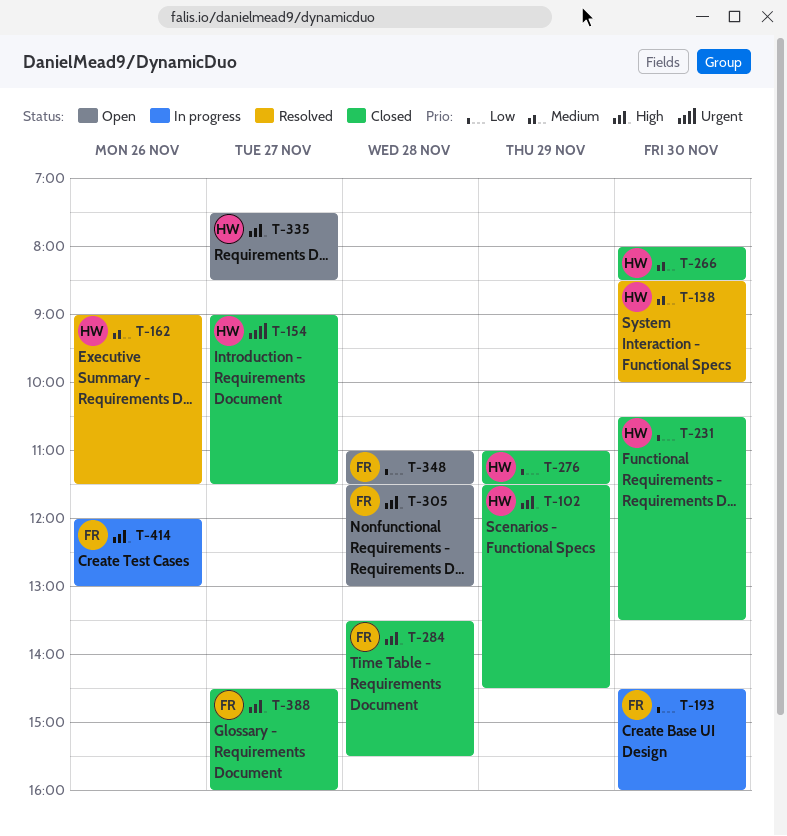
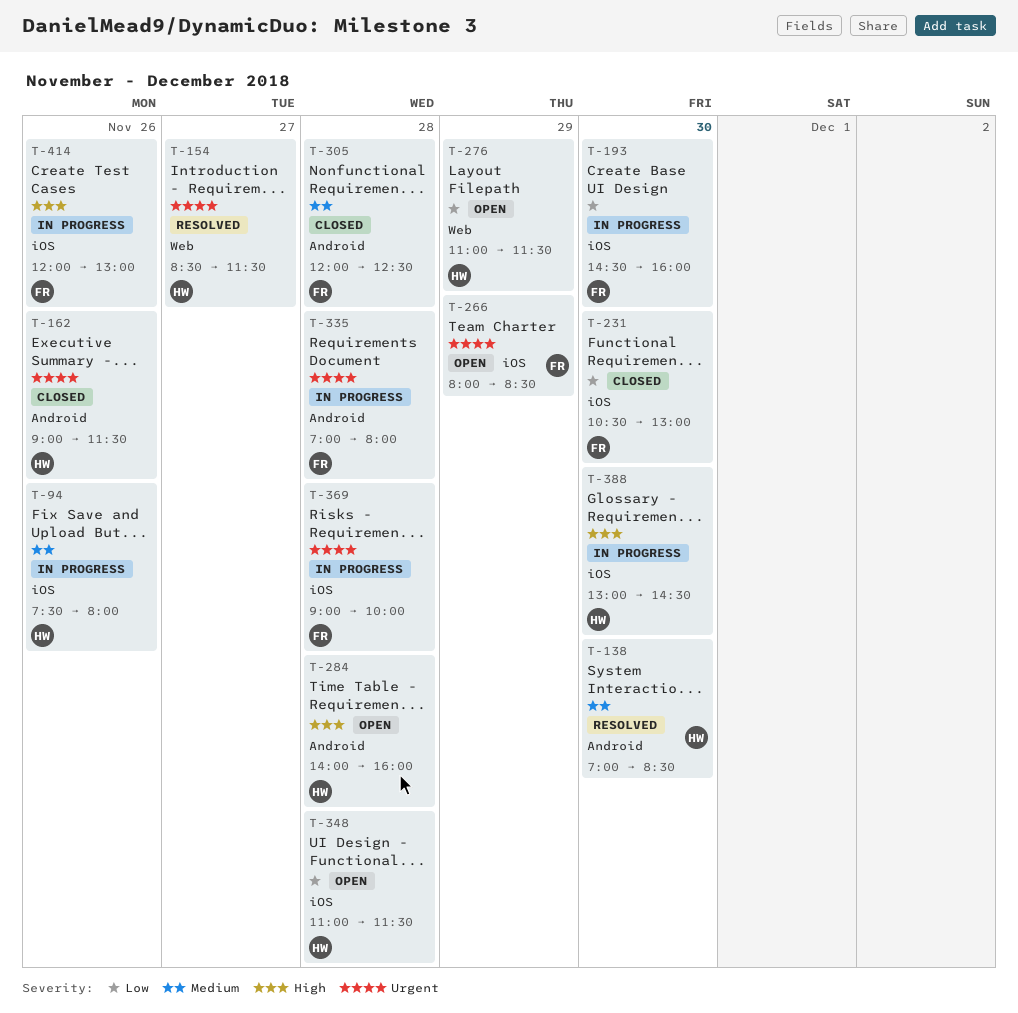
T-94: none -> present
T-102: present -> none
T-138, begins: 08:30 -> 07:00
T-138, ends: 10:00 -> 08:30
T-154, status: Closed -> Resolved
T-154, begins: 09:00 -> 08:30
T-162, status: Resolved -> Closed
T-162, priority: Medium -> Urgent
T-231, owner: HW -> FR
T-231, ends: 13:30 -> 13:00
T-266, status: Closed -> Open
T-266, owner: HW -> FR
T-266, priority: Medium -> Urgent
T-266, day: Nov 30 -> Nov 29
T-276, status: Closed -> Open
T-284, status: Closed -> Open
T-284, owner: FR -> HW
T-284, begins: 13:30 -> 14:00
T-284, ends: 15:30 -> 16:00
T-305, status: Open -> Closed
T-305, priority: High -> Medium
T-305, begins: 11:30 -> 12:00
T-305, ends: 13:00 -> 12:30
T-335, status: Open -> In progress
T-335, owner: HW -> FR
T-335, priority: High -> Urgent
T-335, day: Nov 27 -> Nov 28
T-335, begins: 07:30 -> 07:00
T-335, ends: 08:30 -> 08:00
T-348, owner: FR -> HW
T-369: none -> present
T-388, status: Closed -> In progress
T-388, owner: FR -> HW
T-388, day: Nov 27 -> Nov 30
T-388, begins: 14:30 -> 13:00
T-388, ends: 16:00 -> 14:30

